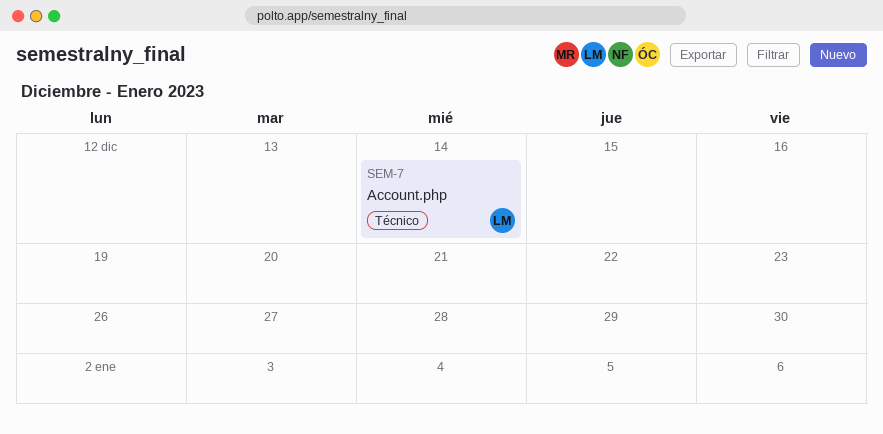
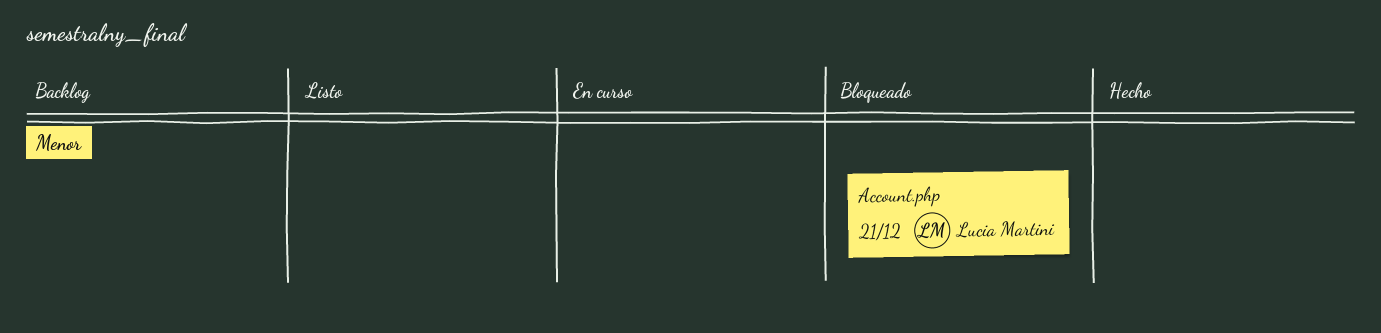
Account.php, due: Dec 14 -> Dec 21

